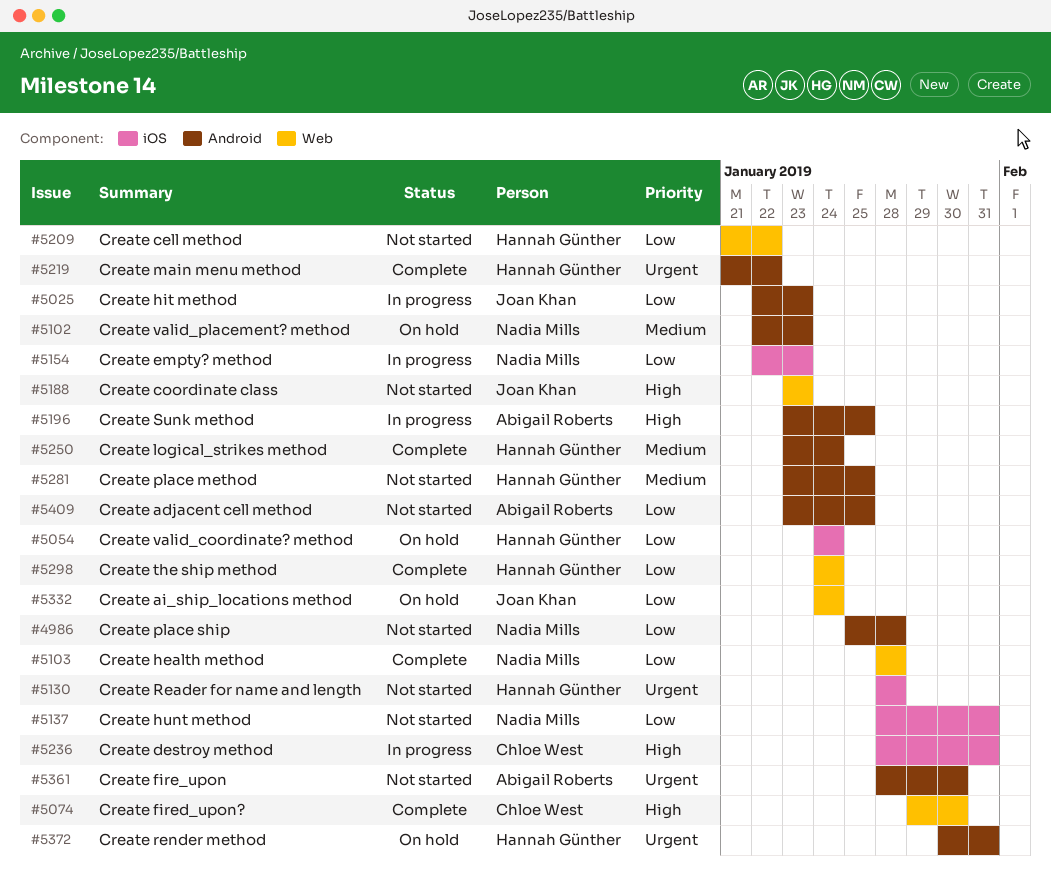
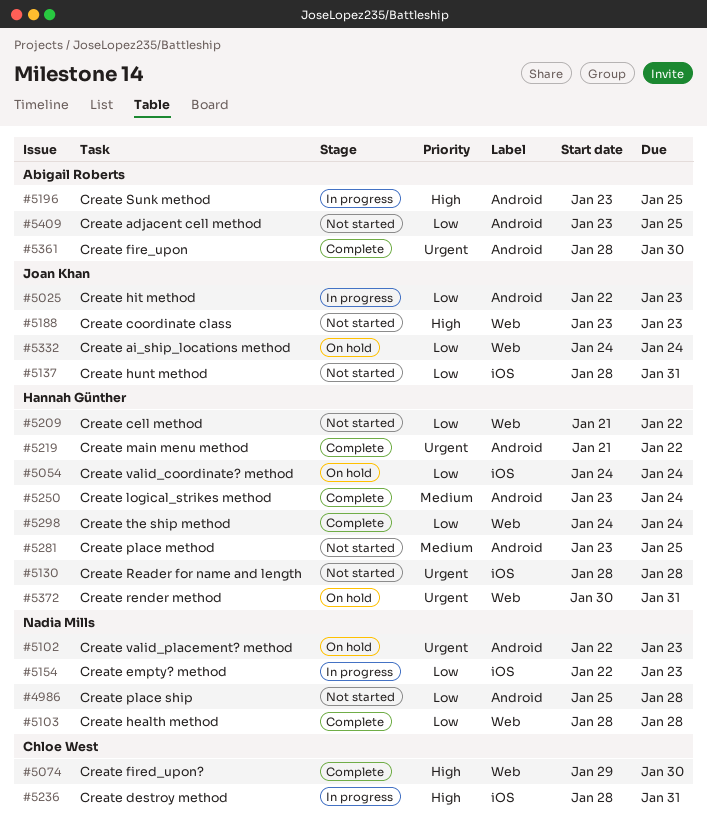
#5102, priority: Medium -> Urgent
#5137, owner: Nadia Mills -> Joan Khan
#5361, status: Not started -> Complete
#5372, label: Android -> Web

